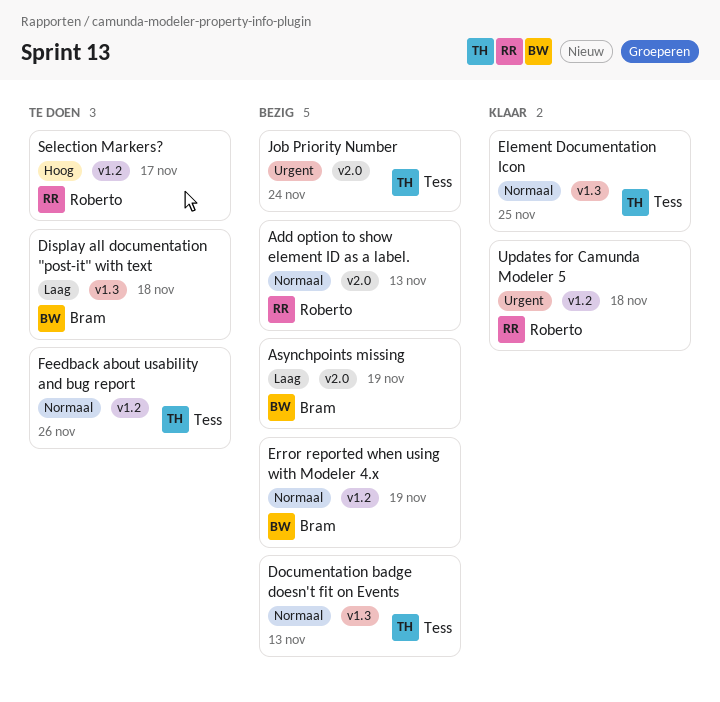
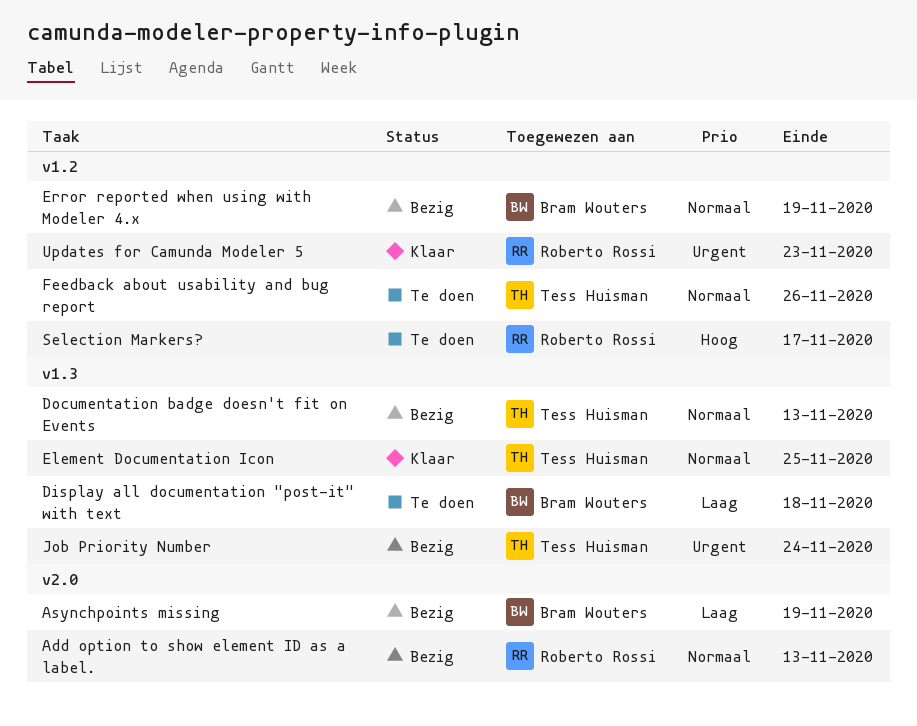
Job Priority Number, label: v2.0 -> v1.3
Updates for Camunda Modeler 5, due: Nov 18 -> Nov 23

